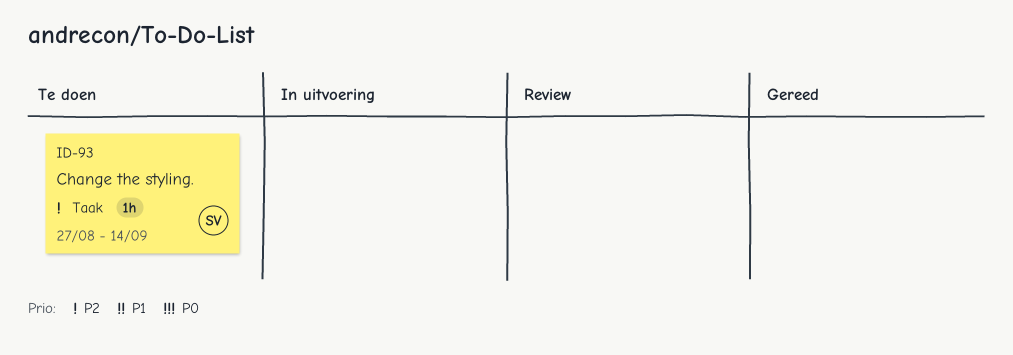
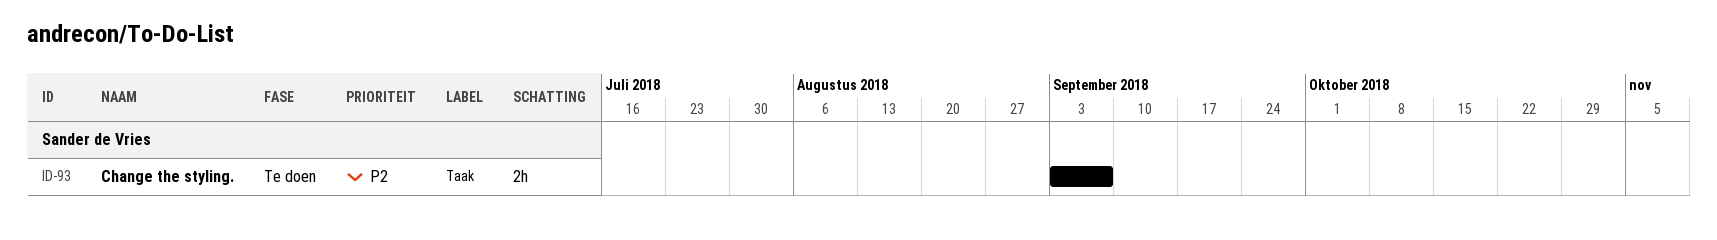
ID-93, estimate: 1h -> 2h
ID-93, start: Aug 27 -> Sep 3
ID-93, due: Sep 14 -> Sep 7

